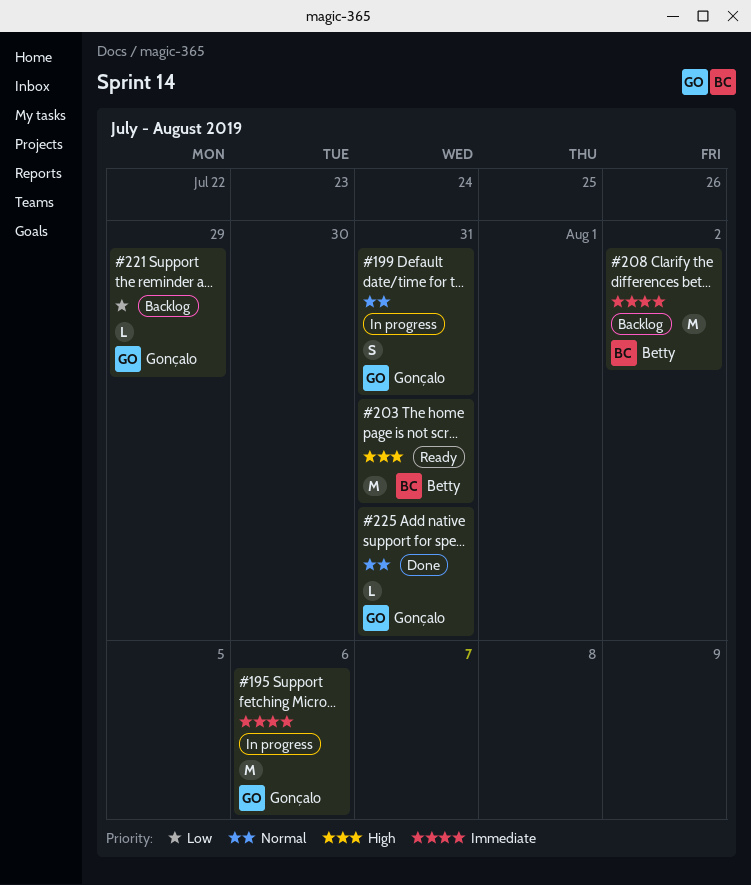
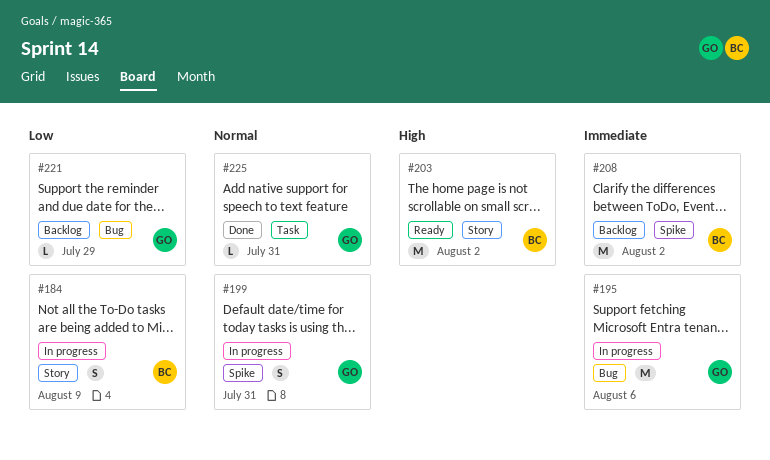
#184: none -> present
#203, due: Jul 31 -> Aug 2

